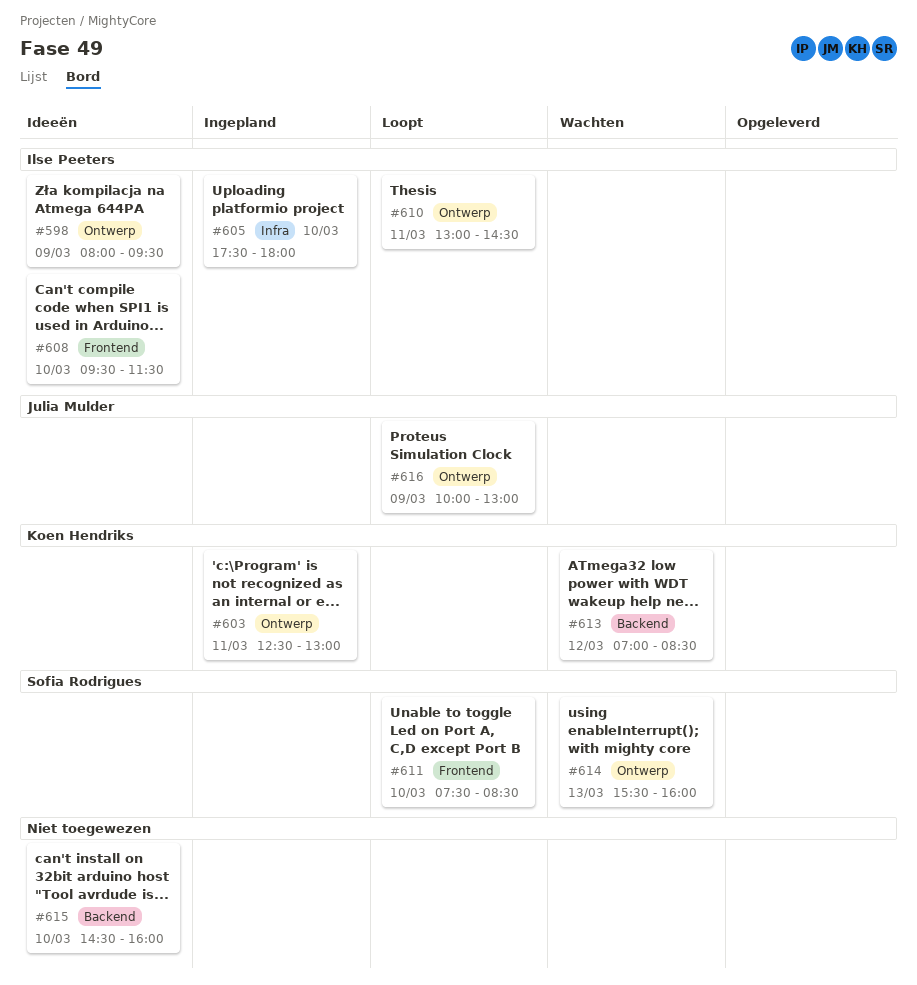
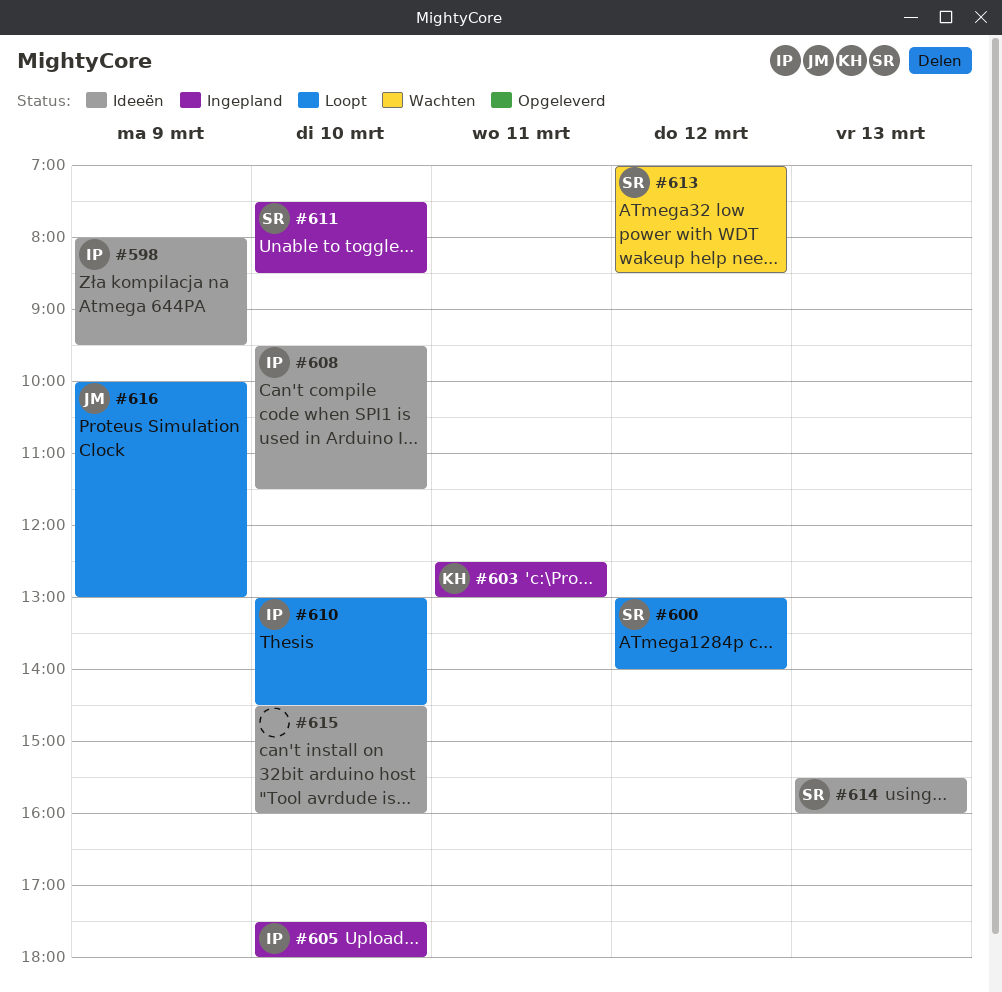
#600: none -> present
#610, day: Mar 11 -> Mar 10
#611, status: Loopt -> Ingepland
#613, owner: Koen Hendriks -> Sofia Rodrigues
#614, status: Wachten -> Ideeën

